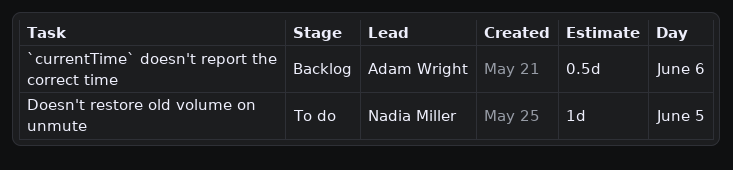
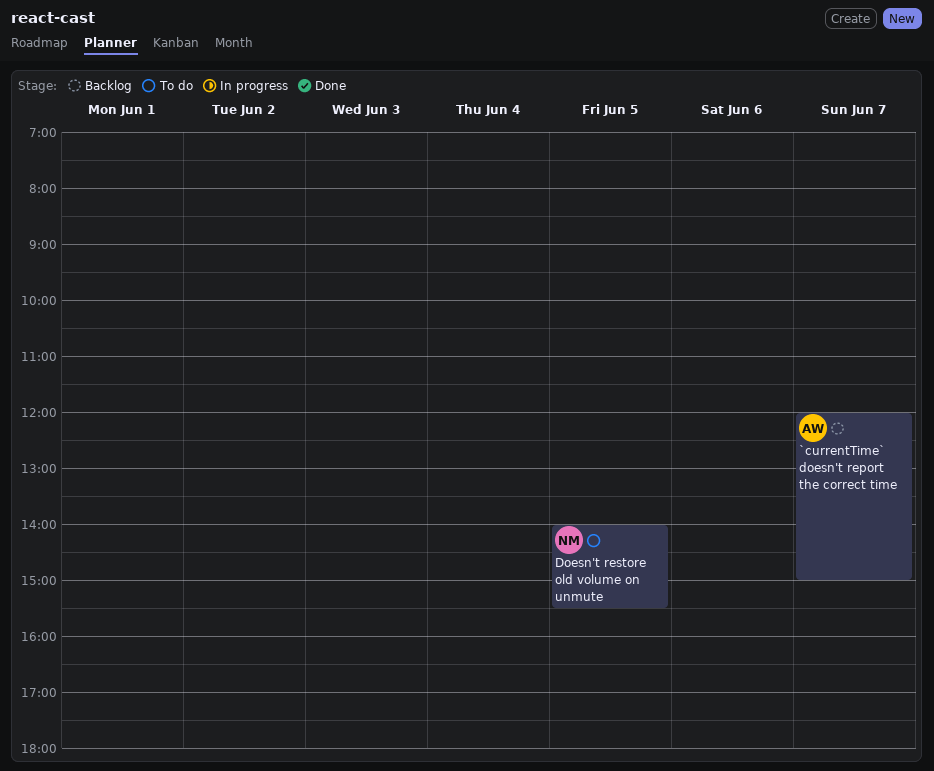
`currentTime` doesn't report the correct time, day: Jun 6 -> Jun 7

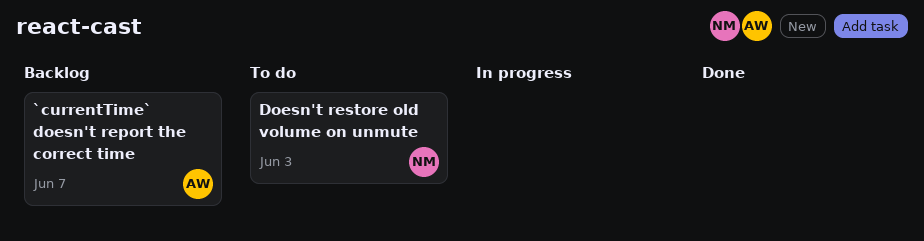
Doesn't restore old volume on unmute, day: Jun 5 -> Jun 3

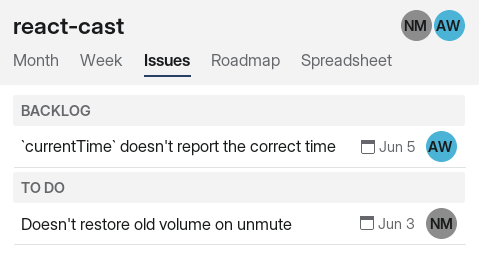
`currentTime` doesn't report the correct time, day: Jun 7 -> Jun 5

